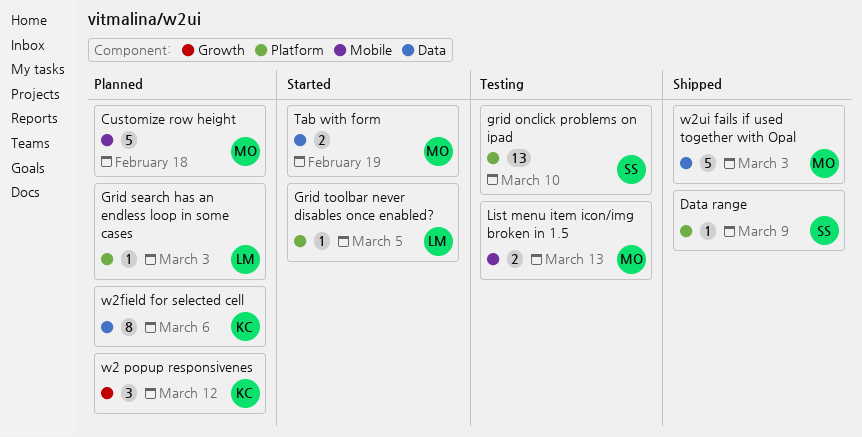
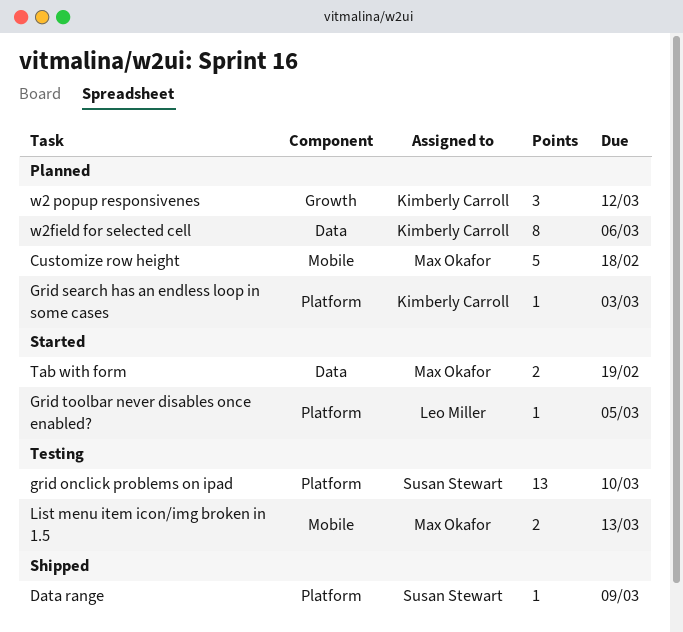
Grid search has an endless loop in some cases, owner: Leo Miller -> Kimberly Carroll
w2ui fails if used together with Opal: present -> none

